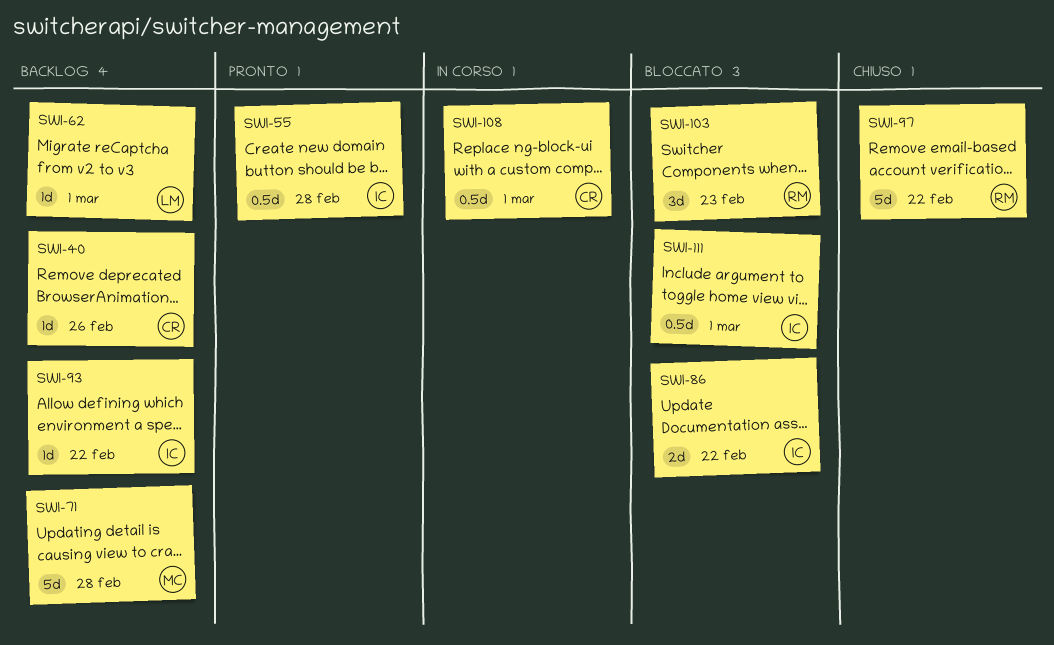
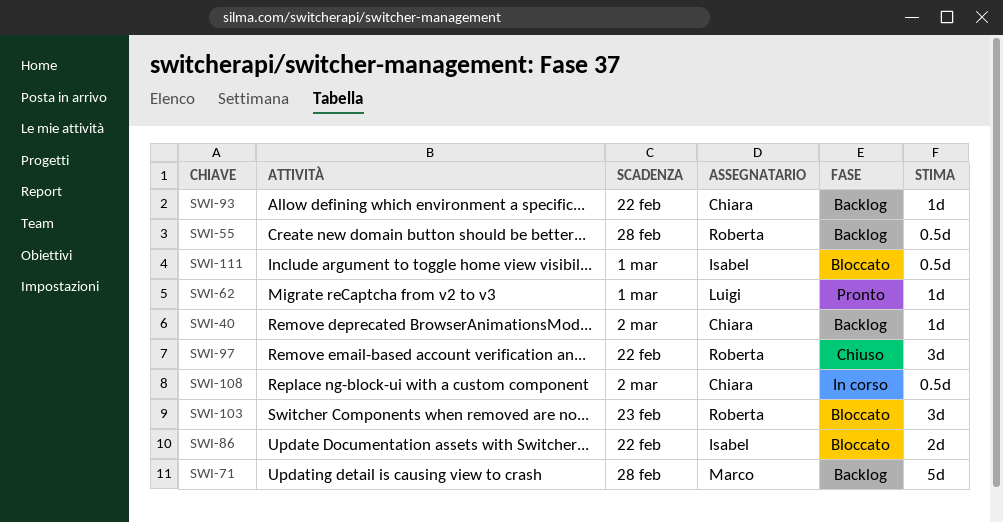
SWI-40, due: Feb 26 -> Mar 2
SWI-55, status: Pronto -> Backlog
SWI-55, owner: Isabel -> Roberta
SWI-62, status: Backlog -> Pronto
SWI-93, owner: Isabel -> Chiara
SWI-97, estimate: 5d -> 3d
SWI-108, due: Mar 1 -> Mar 2

